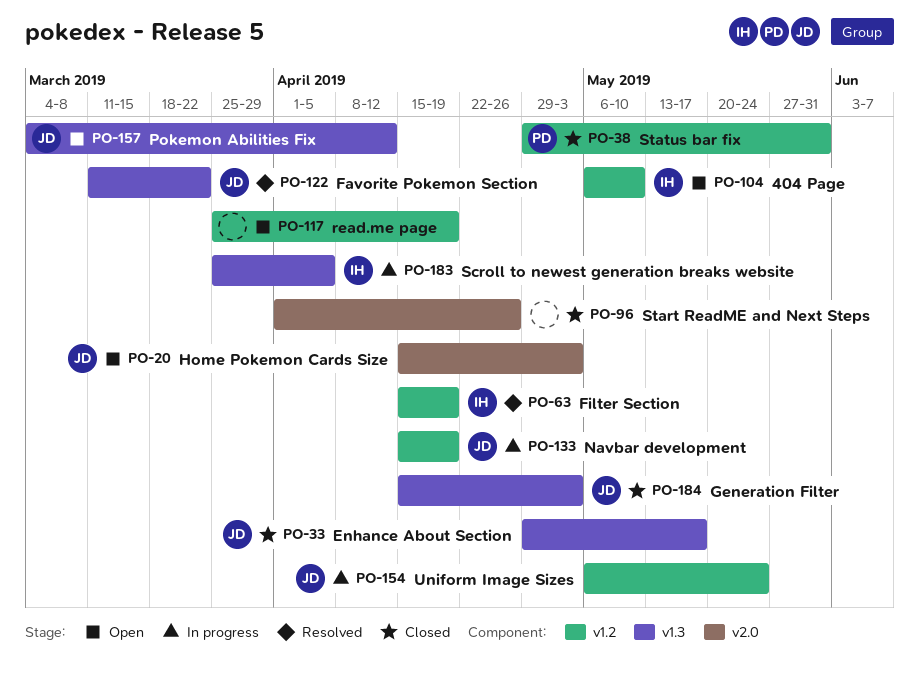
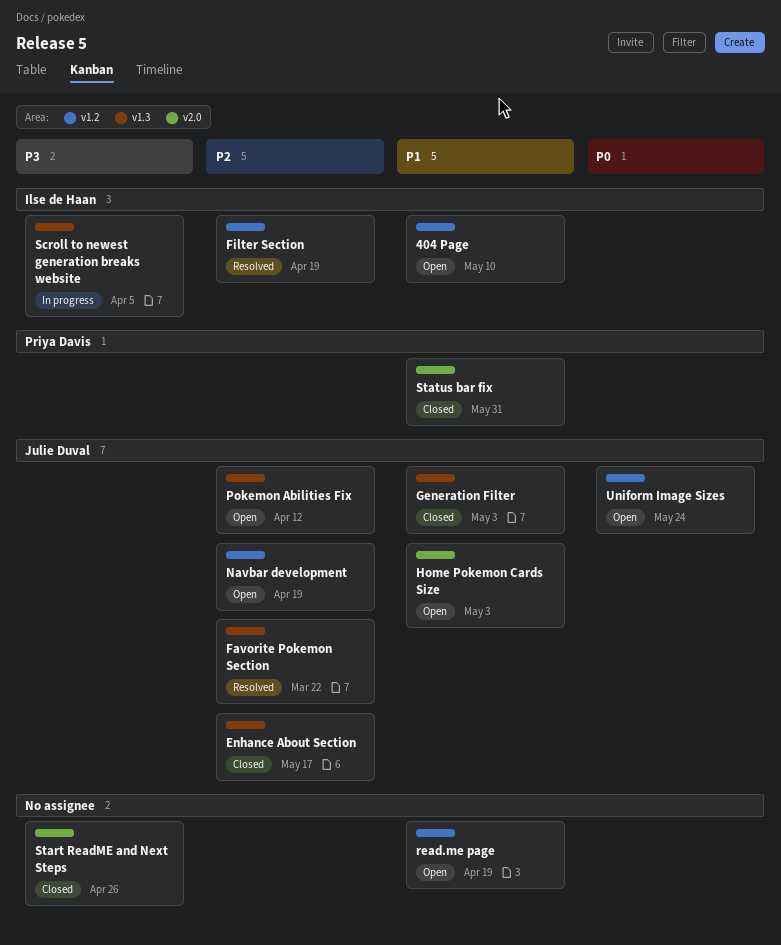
Navbar development, status: In progress -> Open
Status bar fix, label: v1.2 -> v2.0
Uniform Image Sizes, status: In progress -> Open

